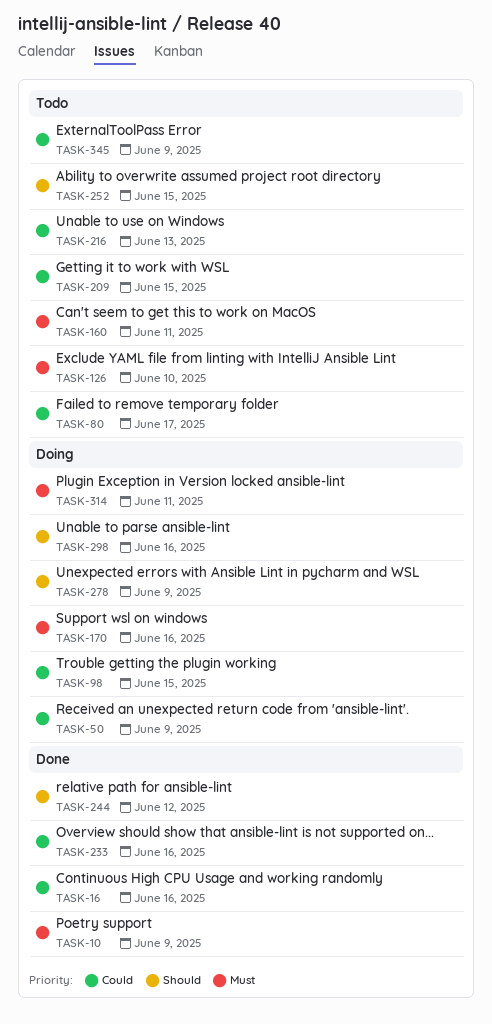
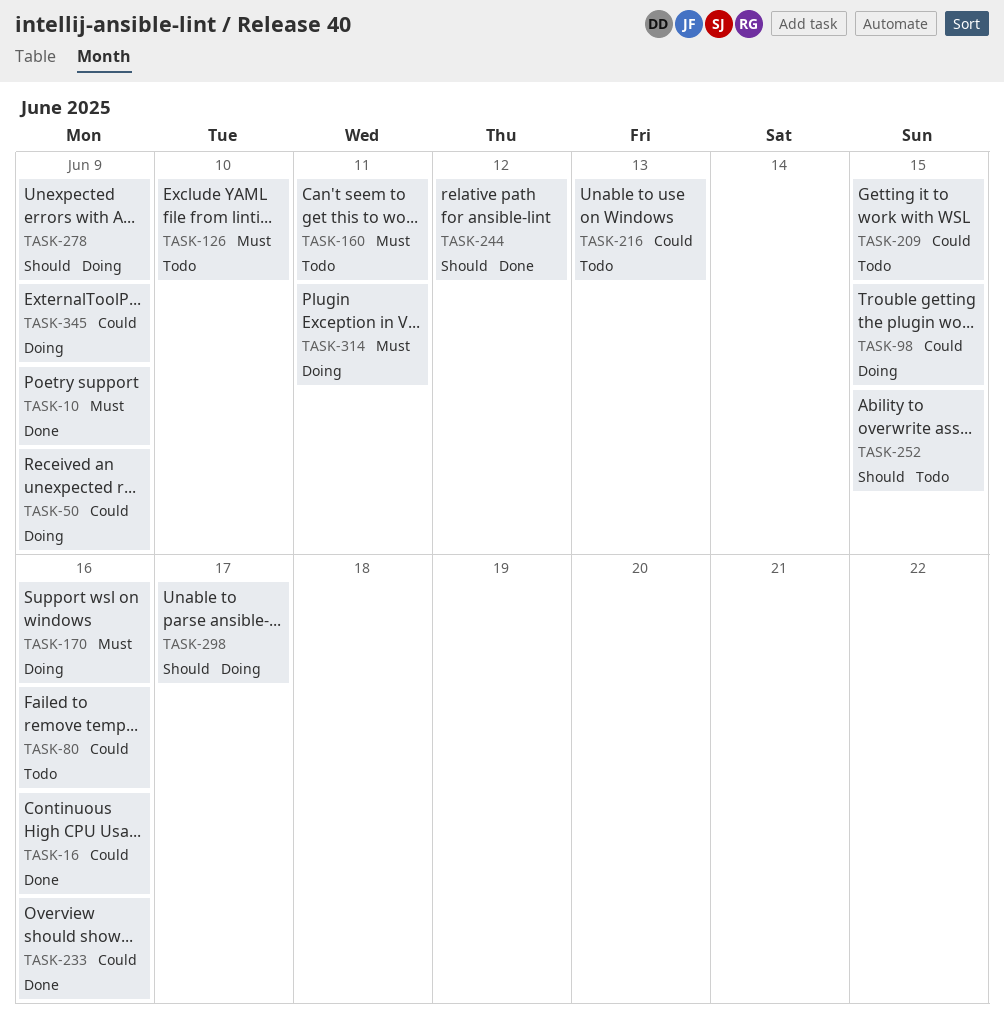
TASK-80, due: Jun 17 -> Jun 16
TASK-298, due: Jun 16 -> Jun 17
TASK-345, status: Todo -> Doing

